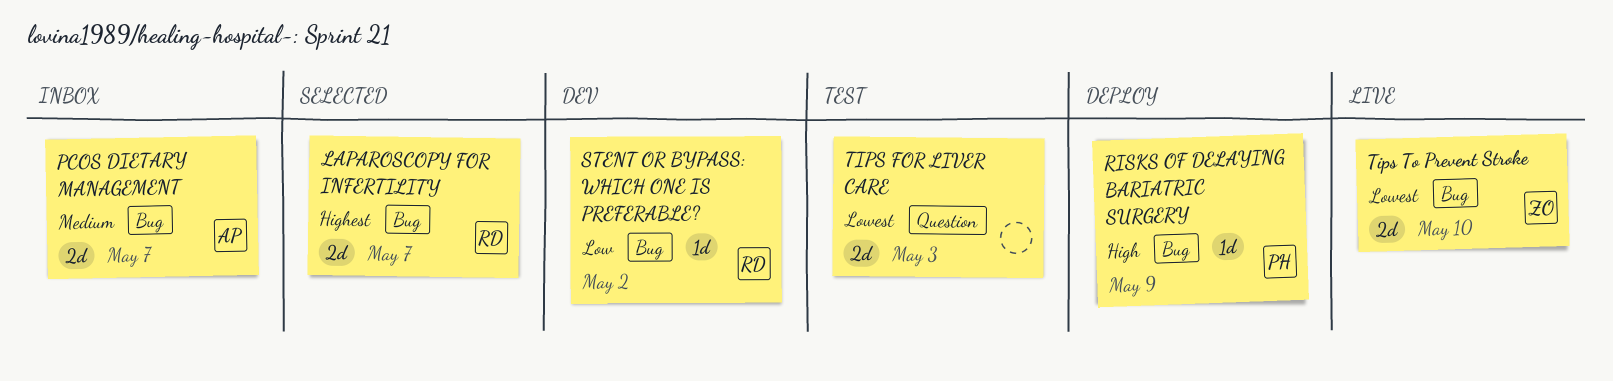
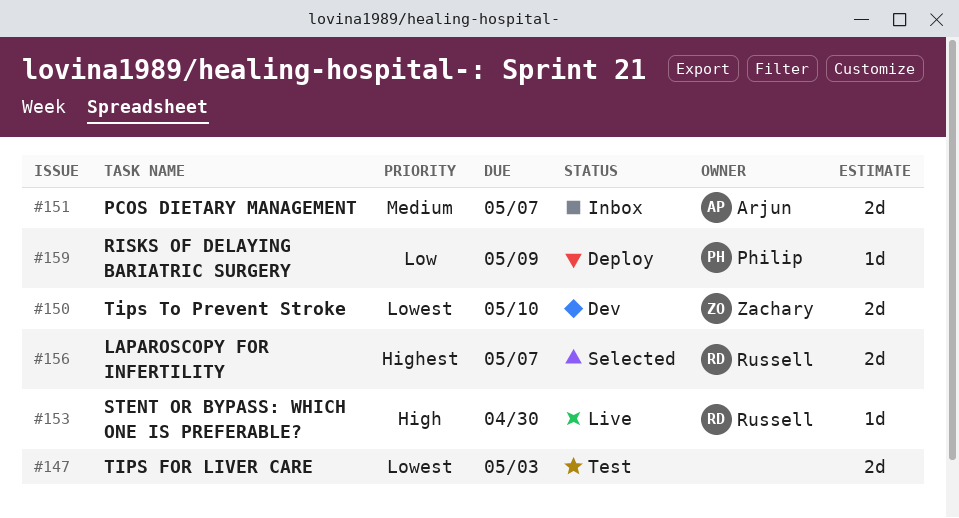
RISKS OF DELAYING BARIATRIC SURGERY, priority: High -> Low
STENT OR BYPASS: WHICH ONE IS PREFERABLE?, status: Dev -> Live
STENT OR BYPASS: WHICH ONE IS PREFERABLE?, priority: Low -> High
STENT OR BYPASS: WHICH ONE IS PREFERABLE?, due: May 2 -> Apr 30
Tips To Prevent Stroke, status: Live -> Dev

